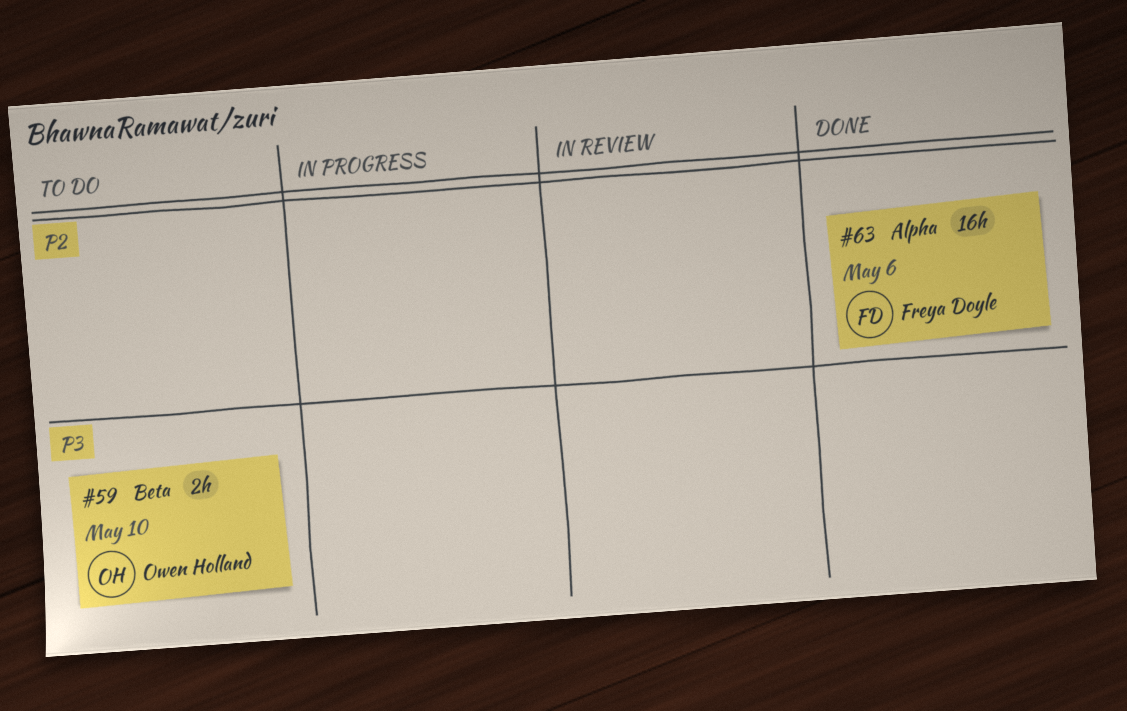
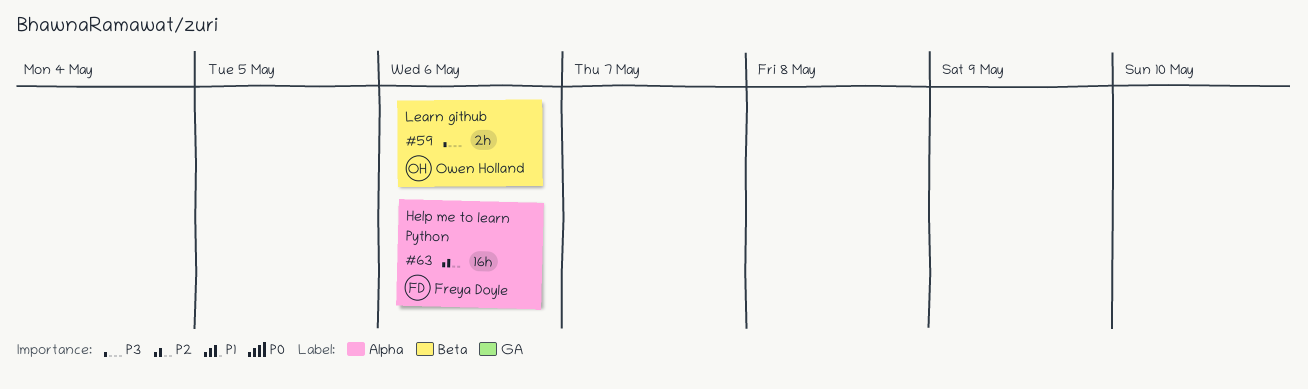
#59, due: May 10 -> May 6

